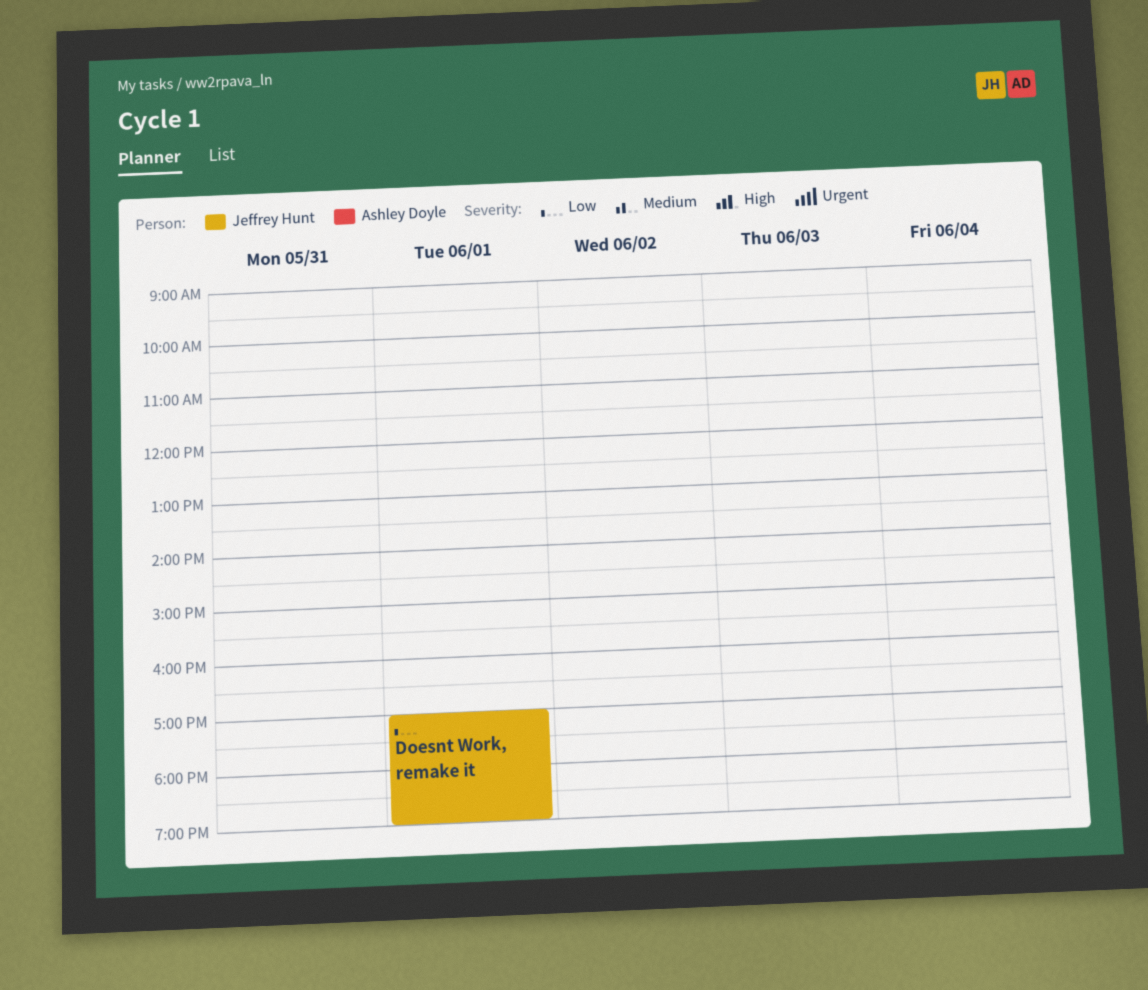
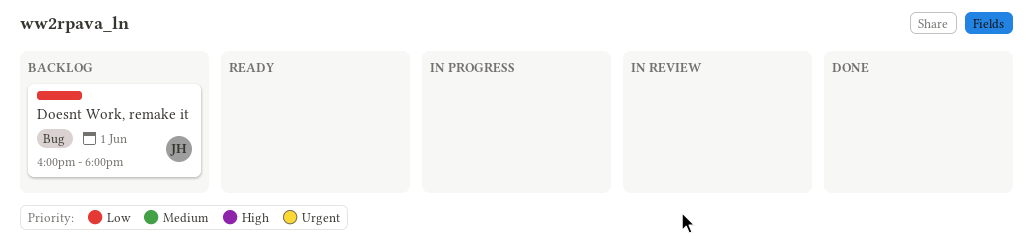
Doesnt Work, remake it, begins: 17:00 -> 16:00
Doesnt Work, remake it, ends: 19:00 -> 18:00

